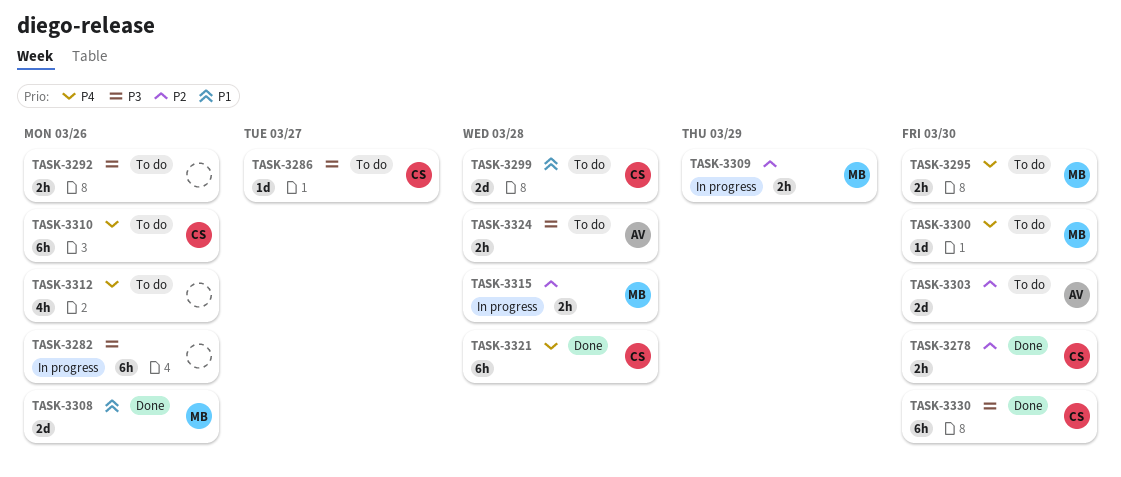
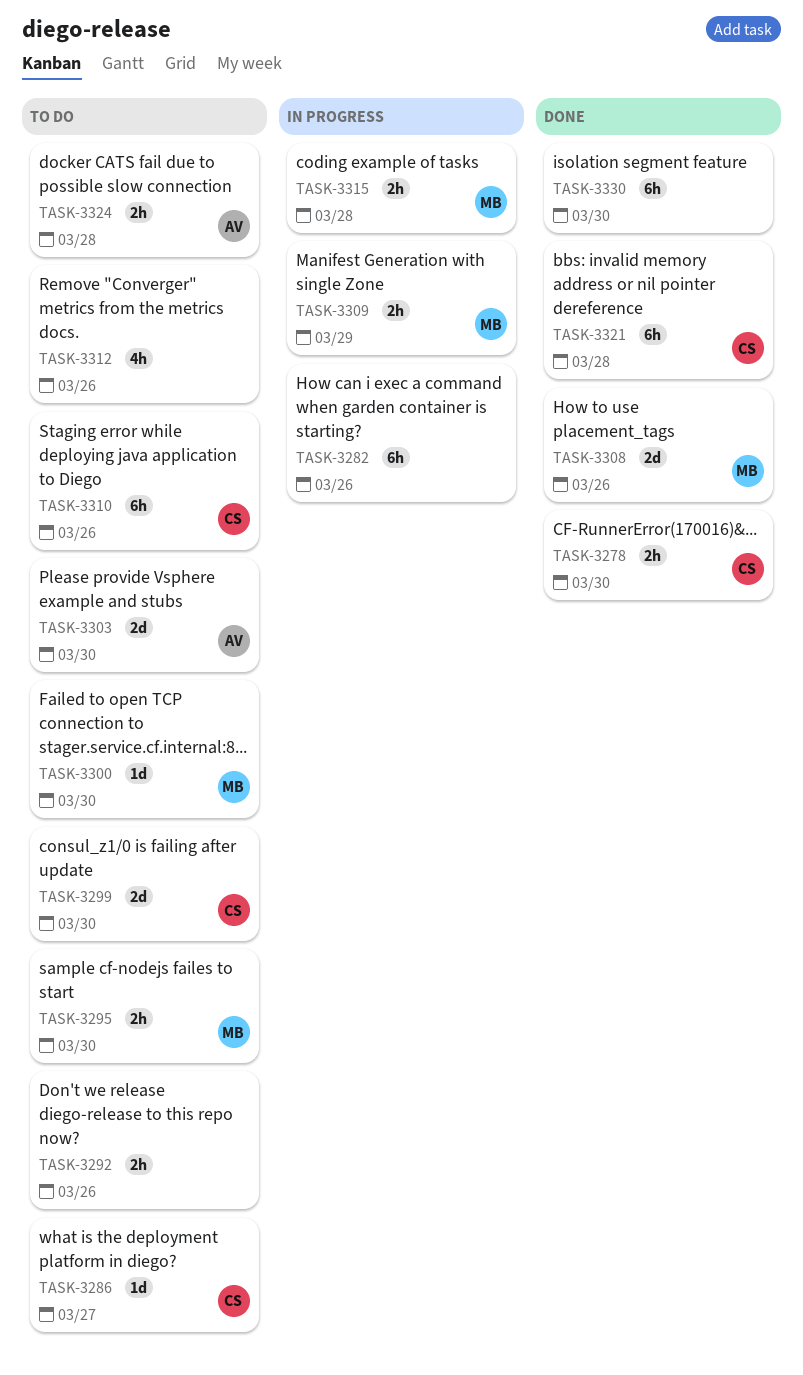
TASK-3299, due: Mar 28 -> Mar 30
TASK-3330, owner: CS -> none

